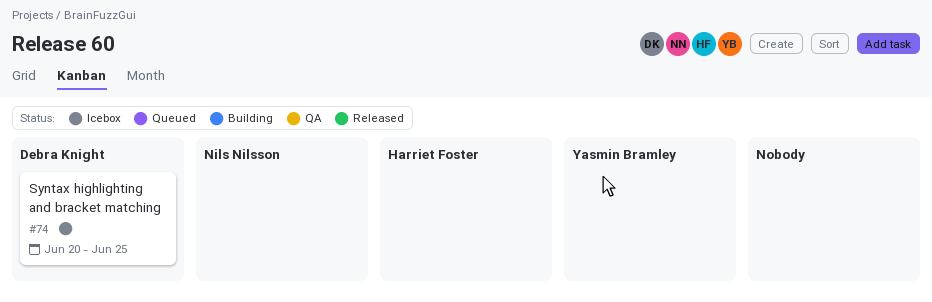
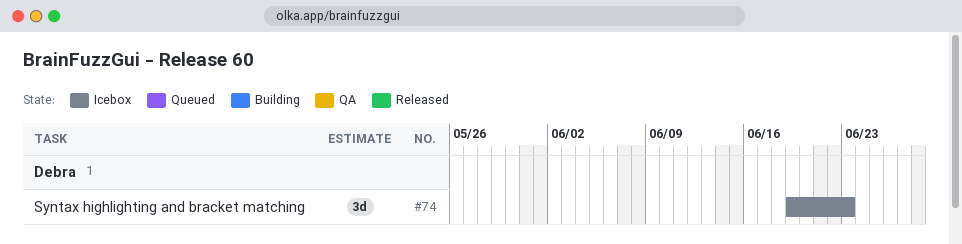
#74, start: Jun 20 -> Jun 19
#74, due: Jun 25 -> Jun 23

